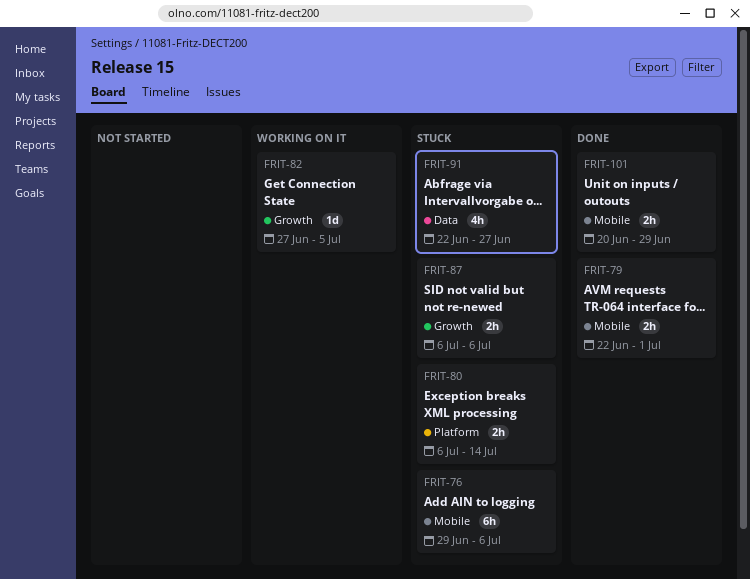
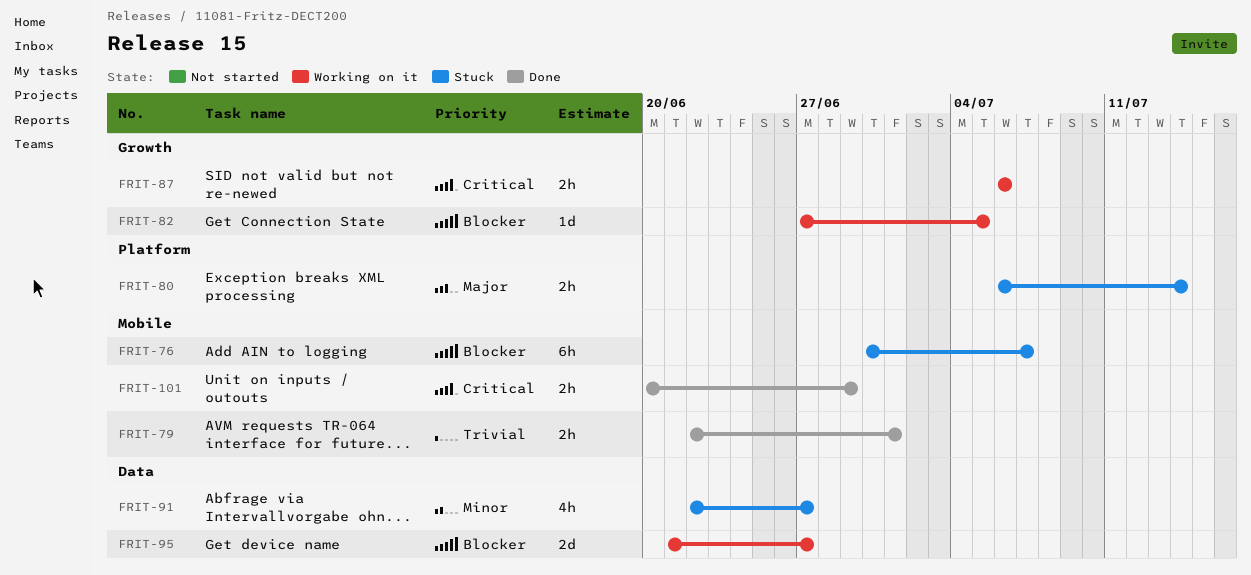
FRIT-76, start: Jun 29 -> Jun 30
FRIT-76, due: Jul 6 -> Jul 7
FRIT-87, status: Stuck -> Working on it
FRIT-95: none -> present

